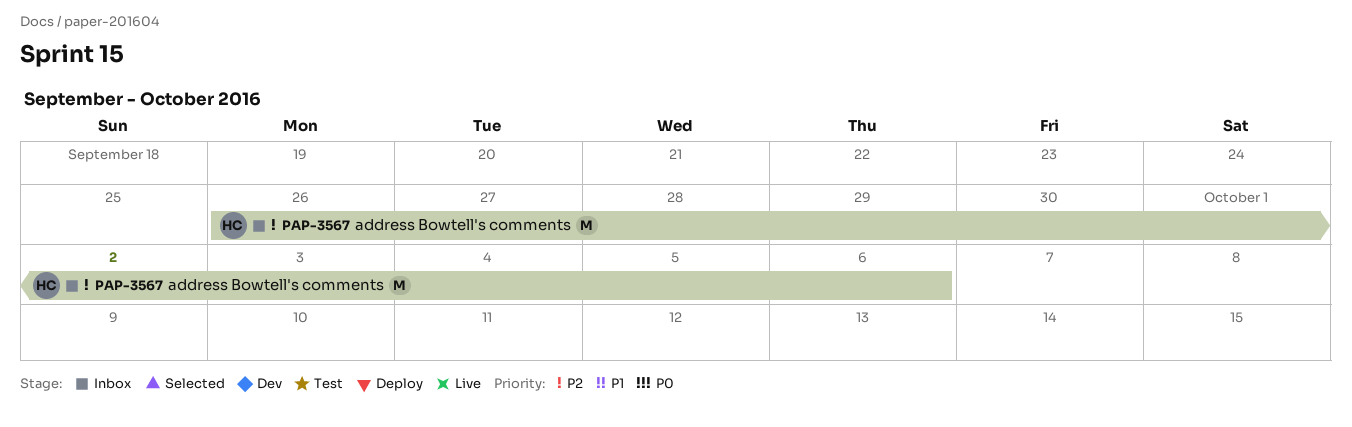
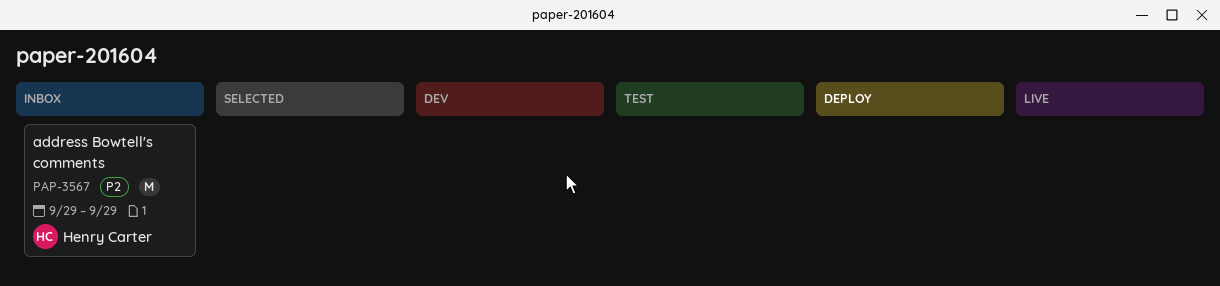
PAP-3567, start: Sep 26 -> Sep 29
PAP-3567, due: Oct 6 -> Sep 29

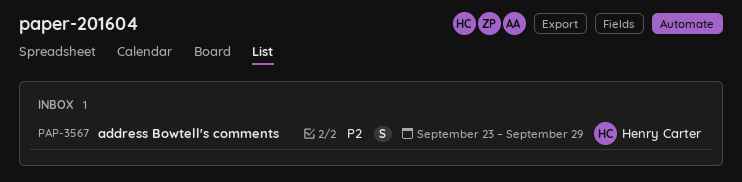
PAP-3567, estimate: M -> S
PAP-3567, start: Sep 29 -> Sep 23

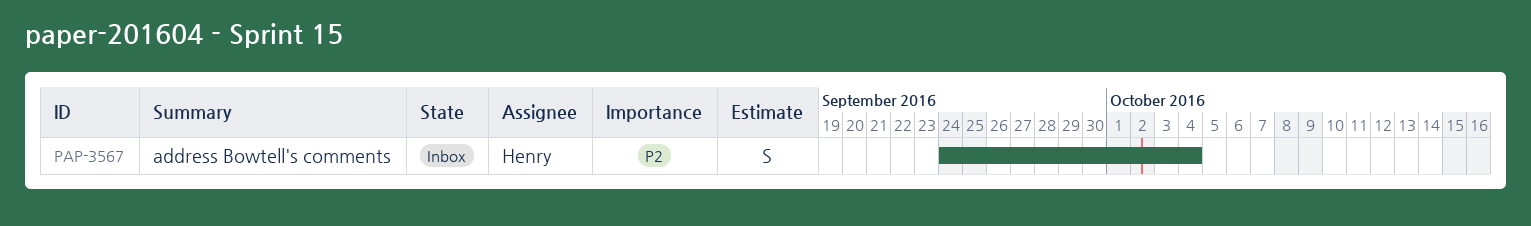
PAP-3567, start: Sep 23 -> Sep 24
PAP-3567, due: Sep 29 -> Oct 4

